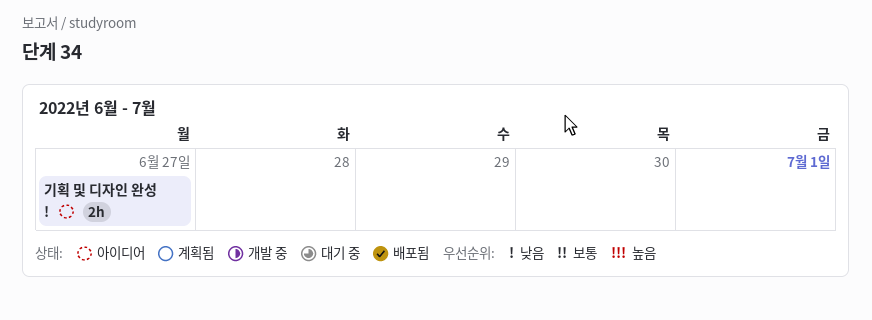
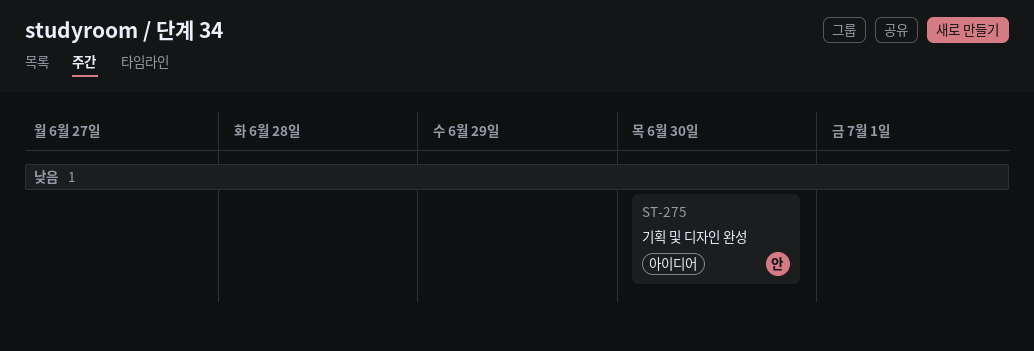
기획 및 디자인 완성, due: Jun 27 -> Jun 30

